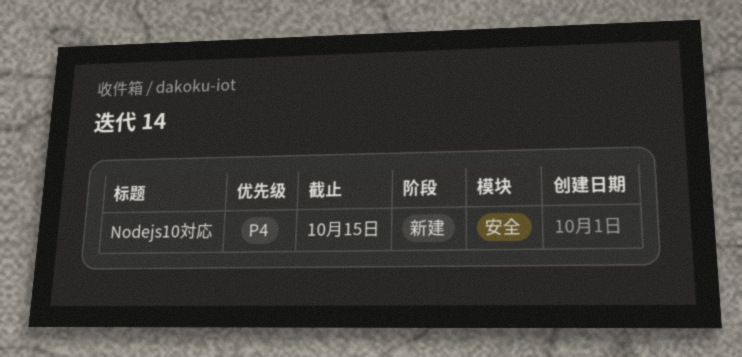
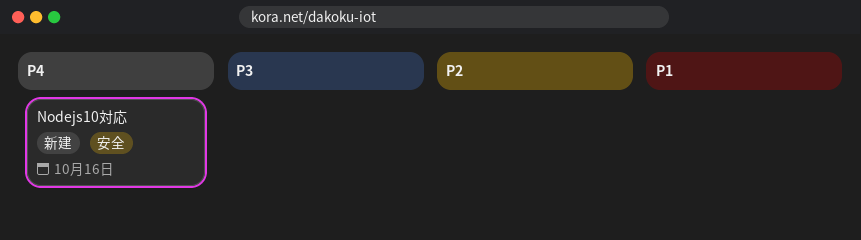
Nodejs10対応, due: Oct 15 -> Oct 16

